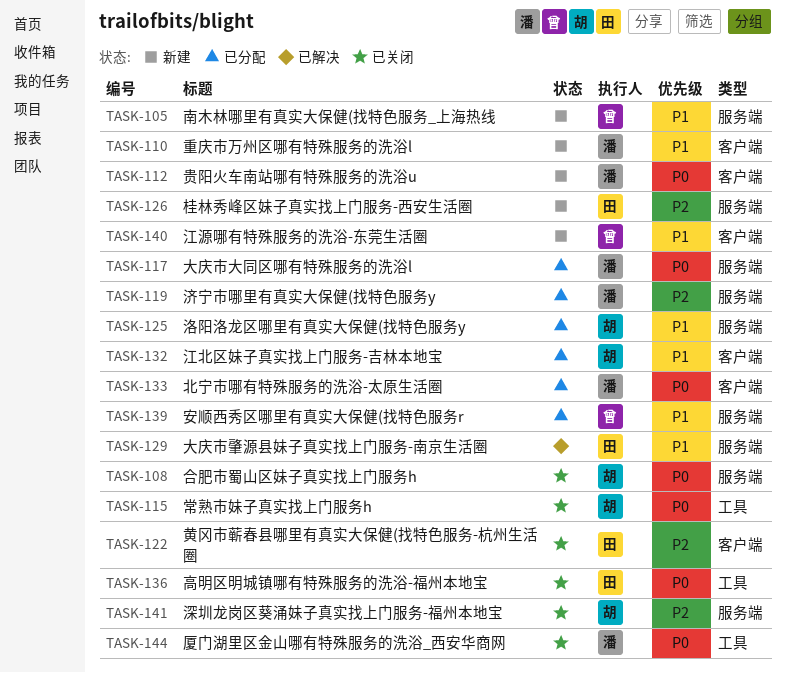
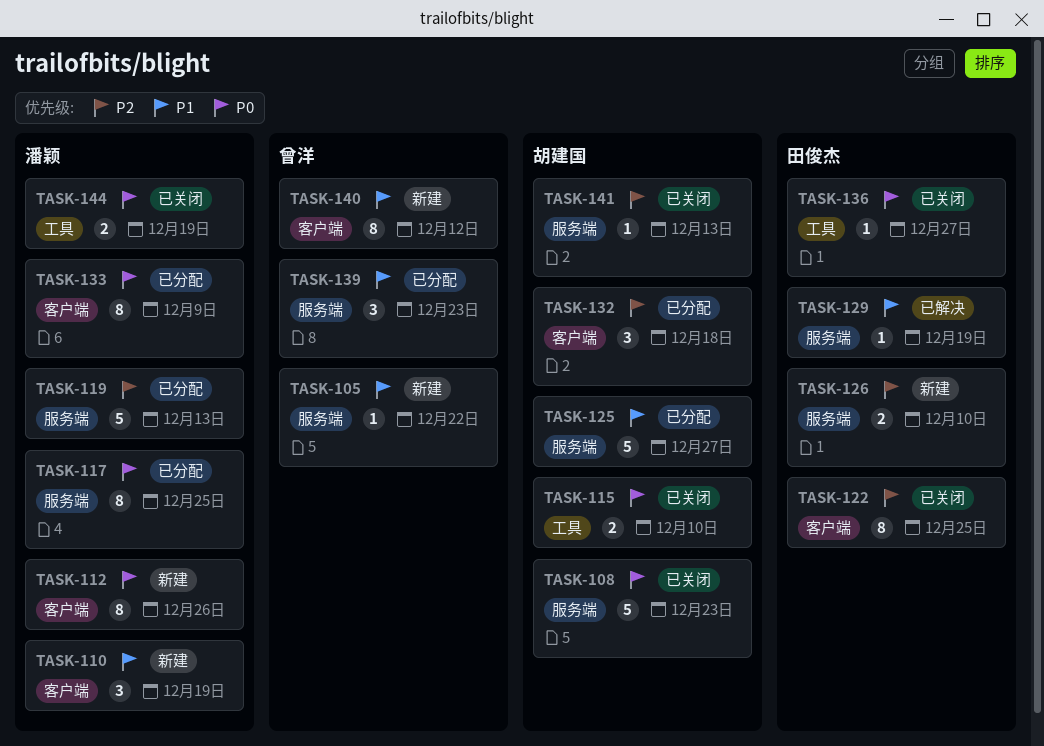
TASK-132, priority: P1 -> P2

